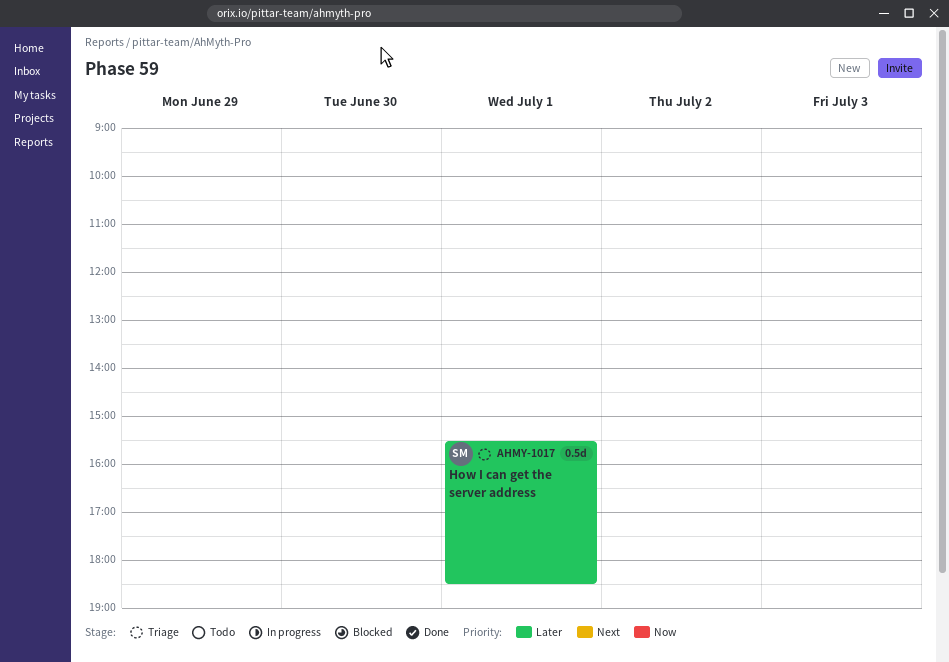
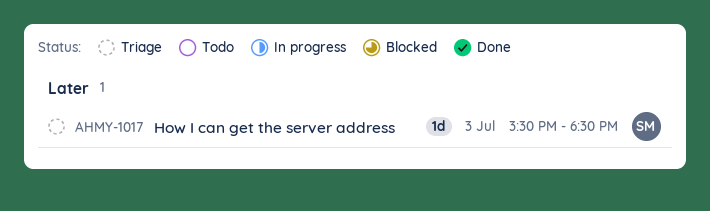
AHMY-1017, estimate: 0.5d -> 1d
AHMY-1017, day: Jul 1 -> Jul 3

